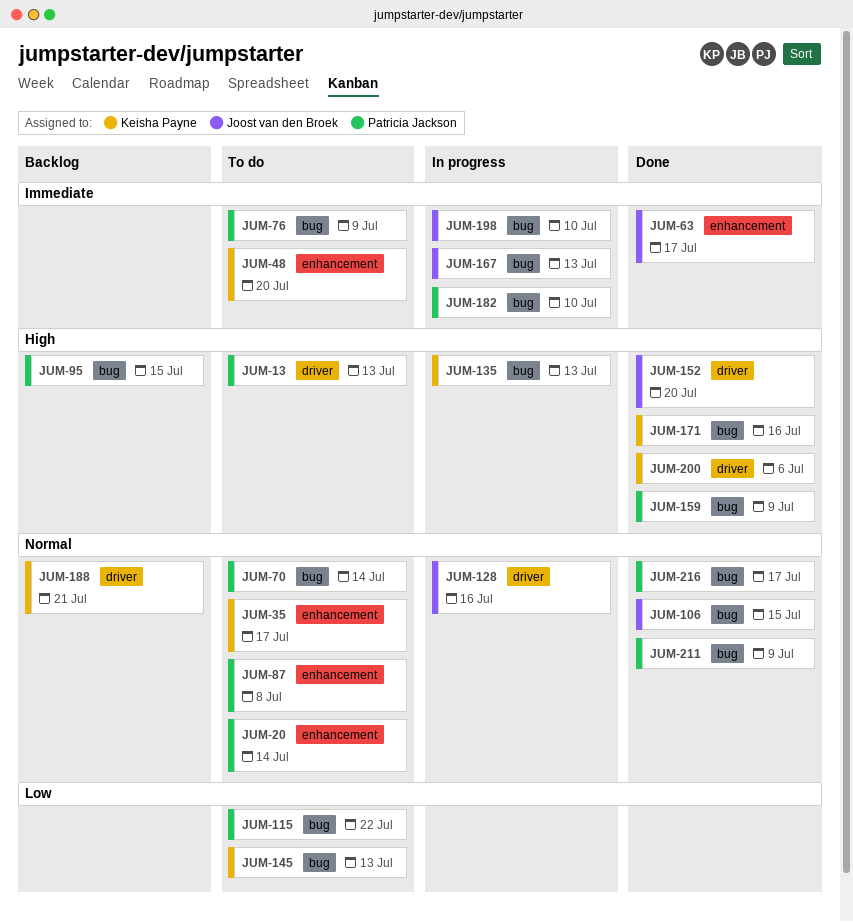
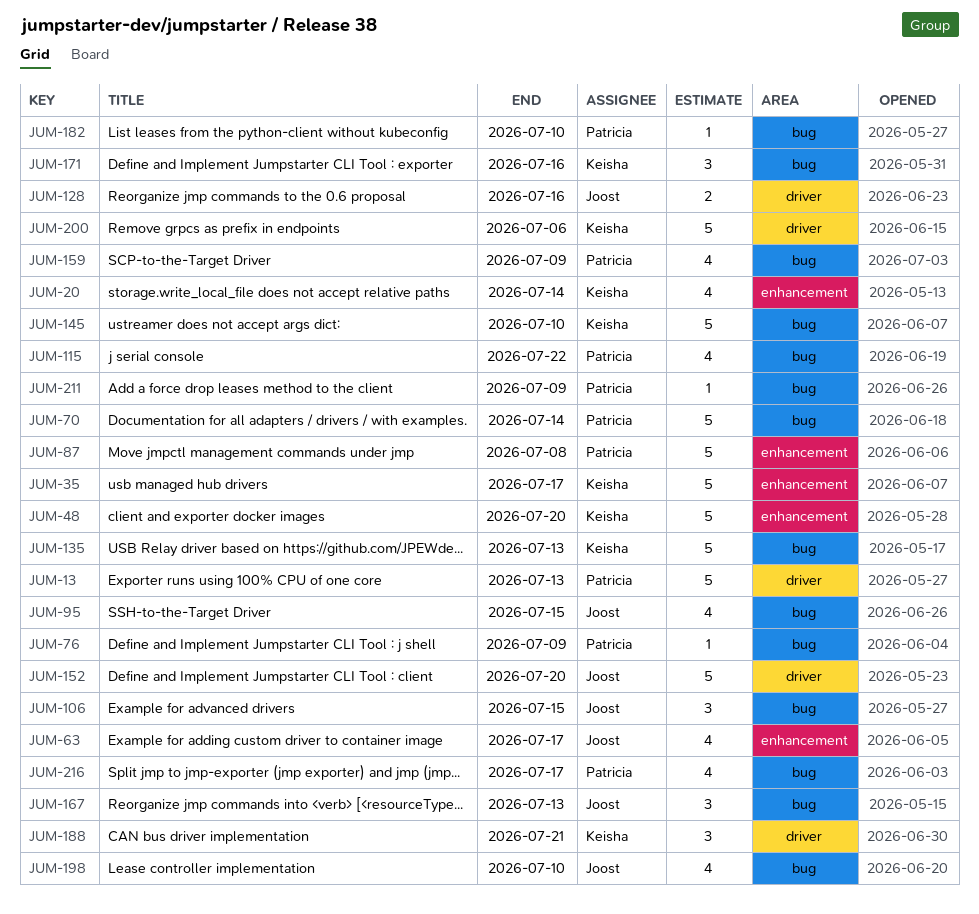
JUM-20, owner: Patricia Jackson -> Keisha Payne
JUM-95, owner: Patricia Jackson -> Joost van den Broek
JUM-145, due: Jul 13 -> Jul 10

